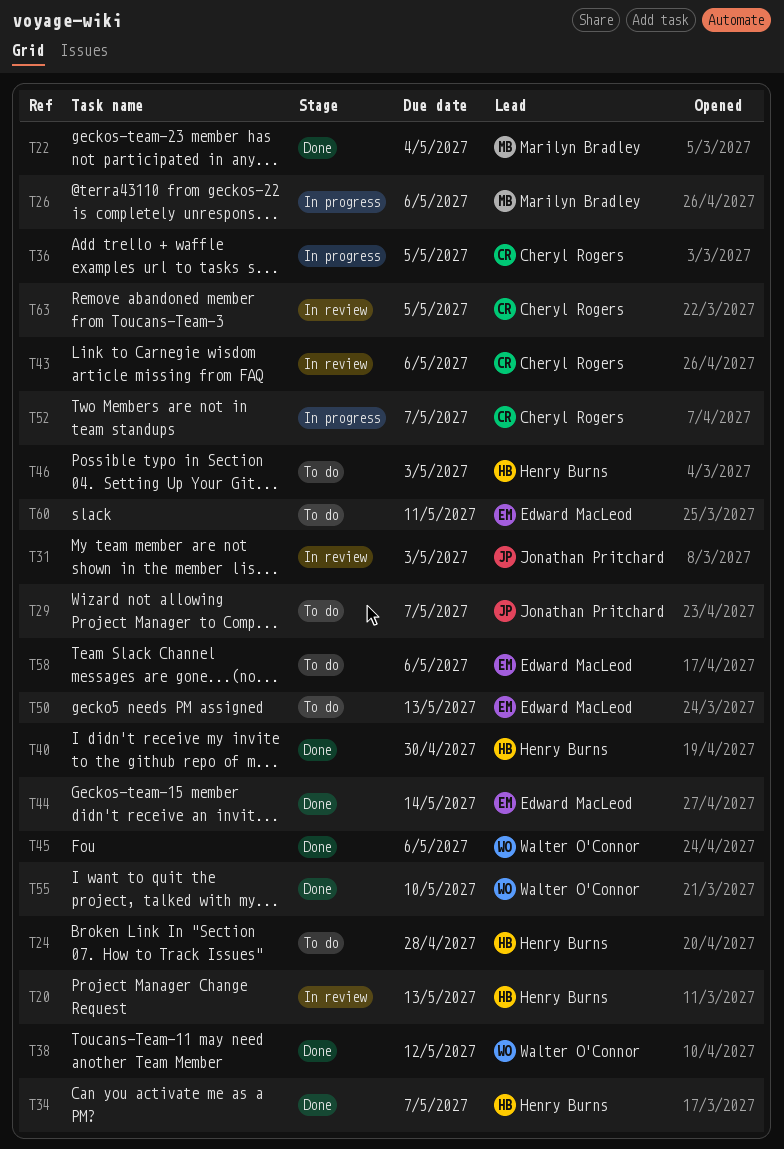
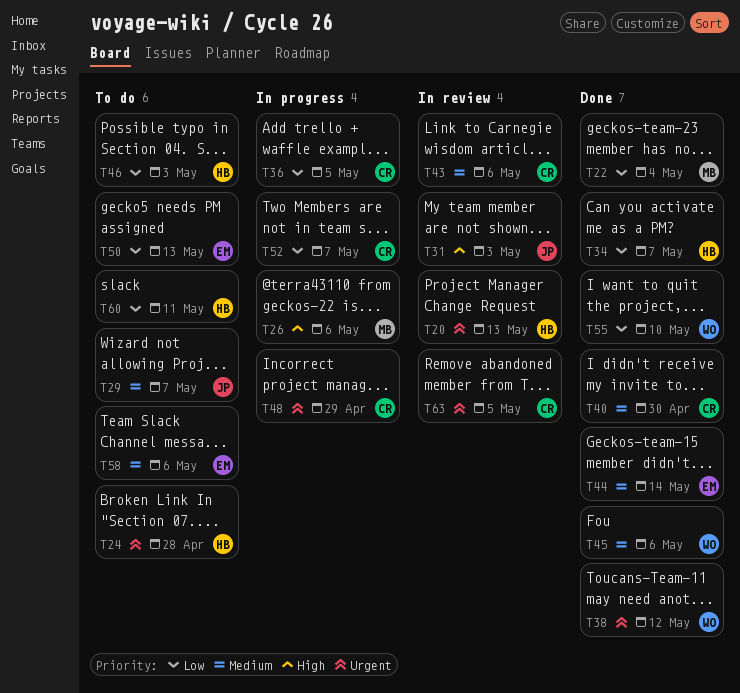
T40, owner: Henry Burns -> Cheryl Rogers
T48: none -> present
T60, owner: Edward MacLeod -> Henry Burns

